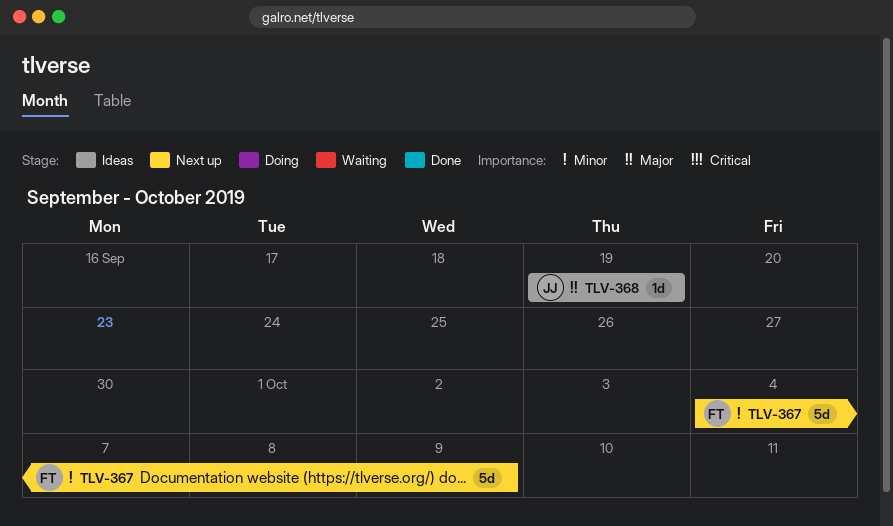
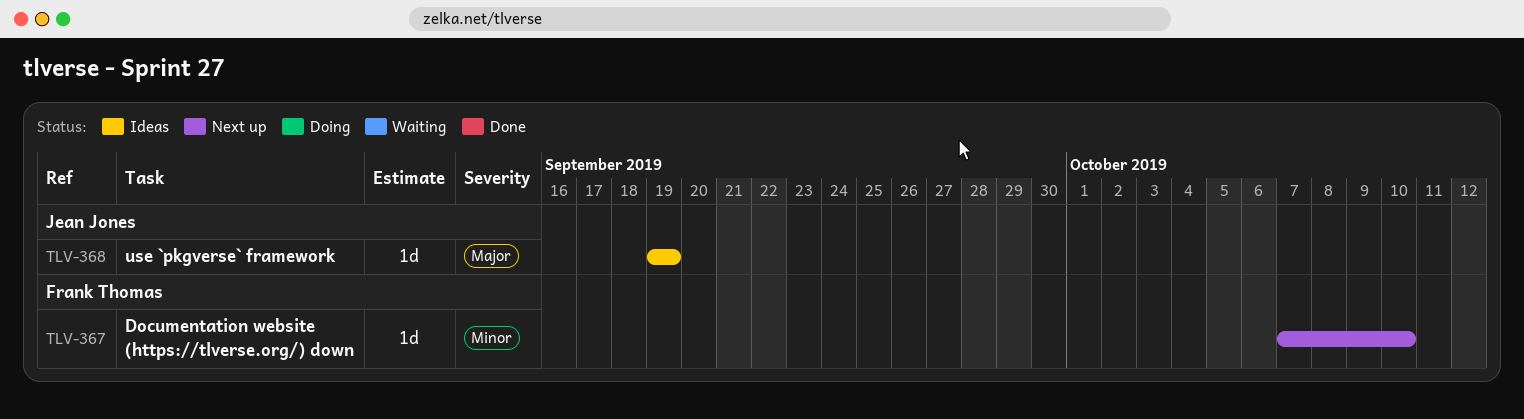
TLV-367, estimate: 5d -> 1d
TLV-367, start: Oct 4 -> Oct 7
TLV-367, due: Oct 9 -> Oct 10

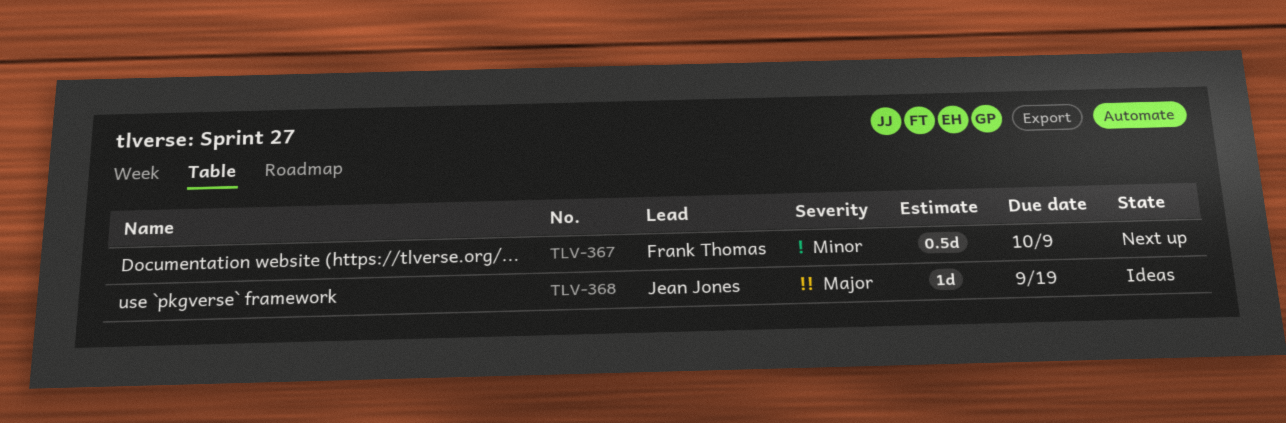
TLV-367, estimate: 1d -> 0.5d
TLV-367, due: Oct 10 -> Oct 9

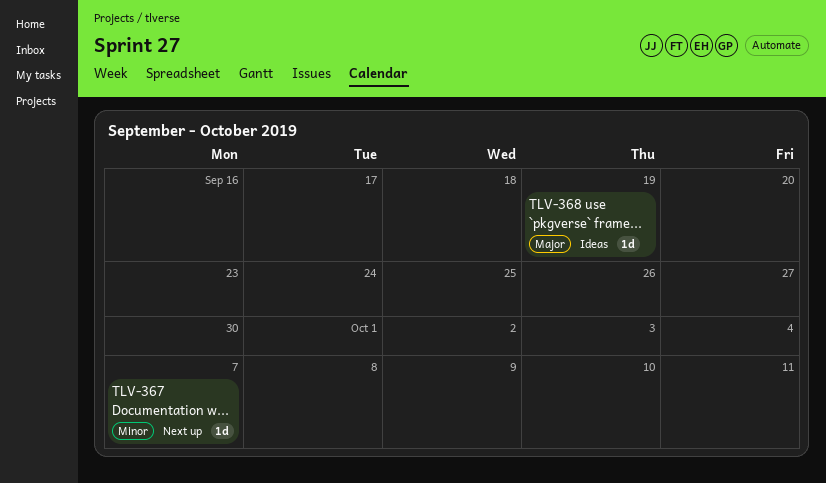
TLV-367, estimate: 0.5d -> 1d
TLV-367, due: Oct 9 -> Oct 7

